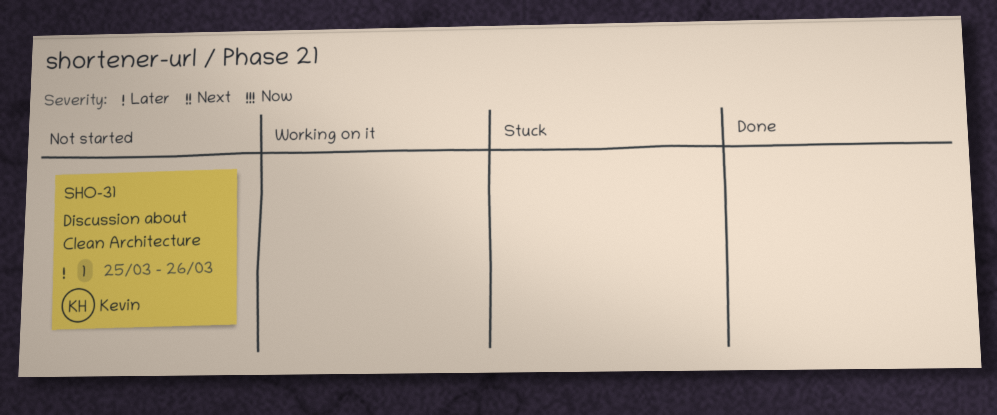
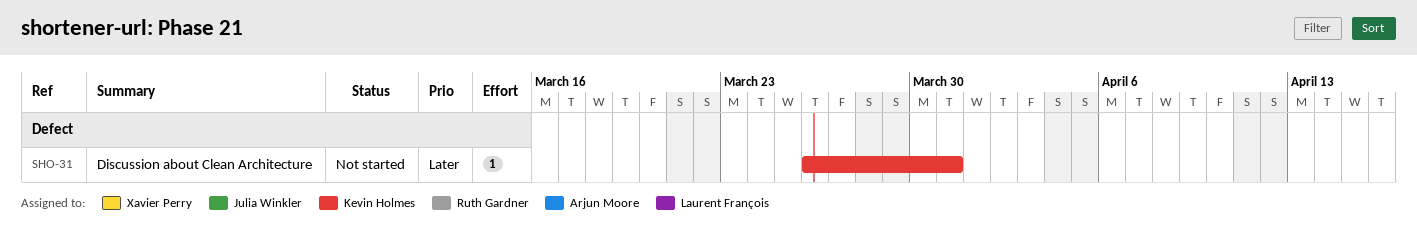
SHO-31, start: Mar 25 -> Mar 26
SHO-31, due: Mar 26 -> Mar 31

